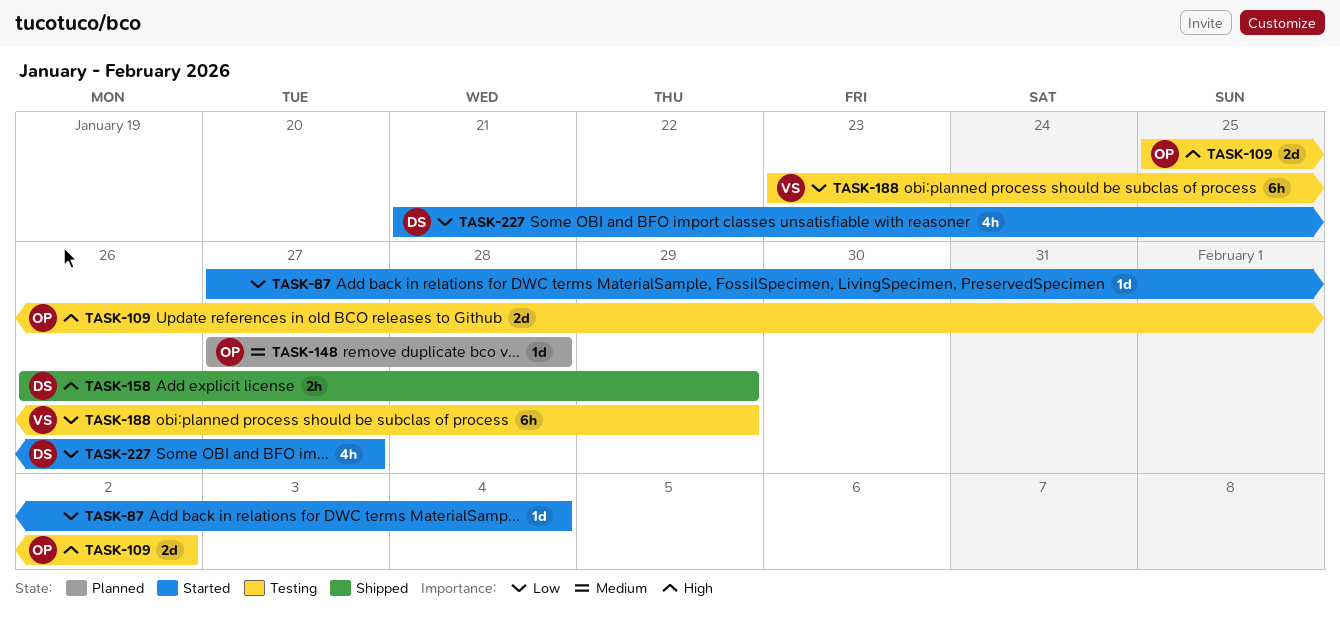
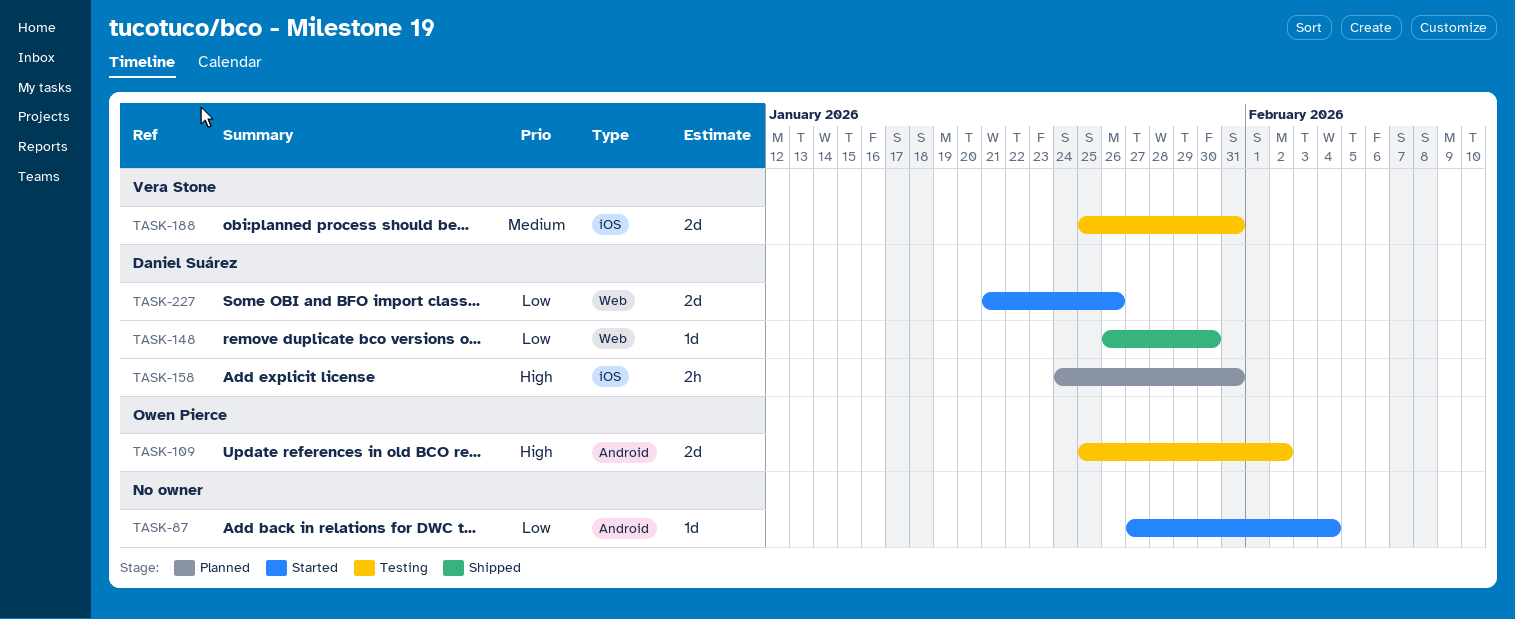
TASK-148, status: Planned -> Shipped
TASK-148, owner: Owen Pierce -> Daniel Suárez
TASK-148, priority: Medium -> Low
TASK-148, start: Jan 27 -> Jan 26
TASK-148, due: Jan 28 -> Jan 30
TASK-158, status: Shipped -> Planned
TASK-158, start: Jan 26 -> Jan 24
TASK-158, due: Jan 29 -> Jan 31
TASK-188, priority: Low -> Medium
TASK-188, estimate: 6h -> 2d
TASK-188, start: Jan 23 -> Jan 25
TASK-188, due: Jan 29 -> Jan 31
TASK-227, estimate: 4h -> 2d
TASK-227, due: Jan 27 -> Jan 26

